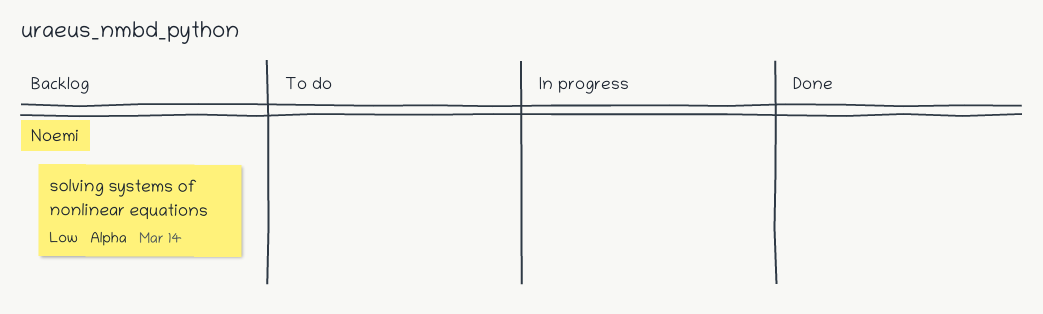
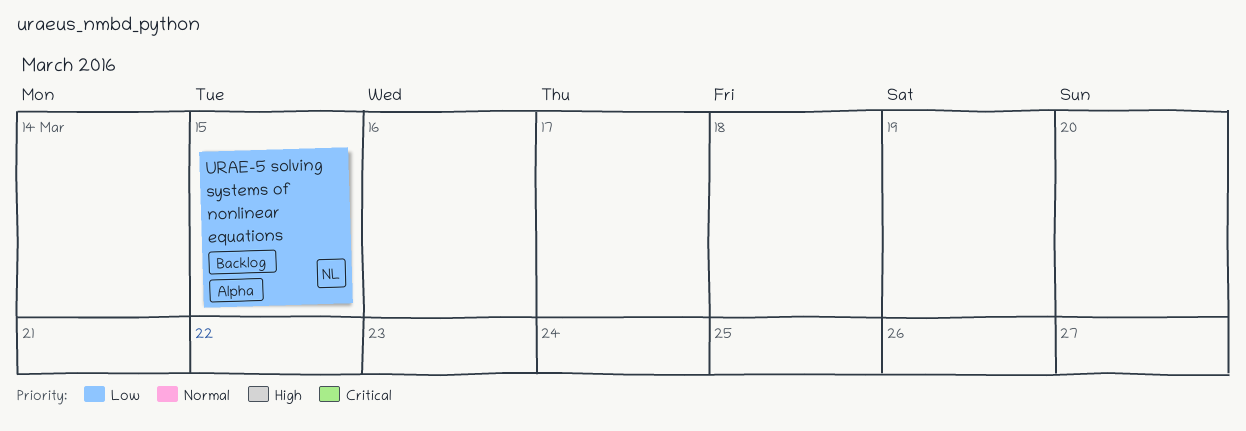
solving systems of nonlinear equations, due: Mar 14 -> Mar 15

